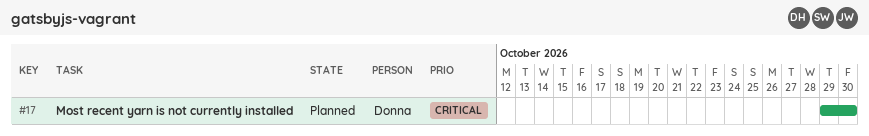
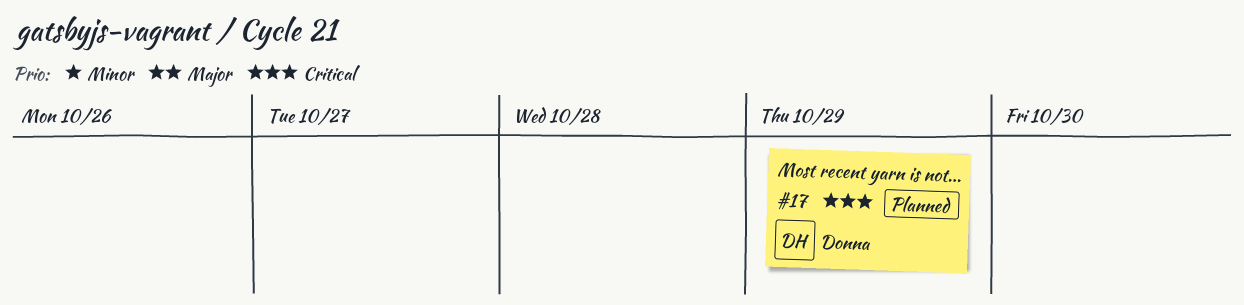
#17, due: Oct 30 -> Oct 29

